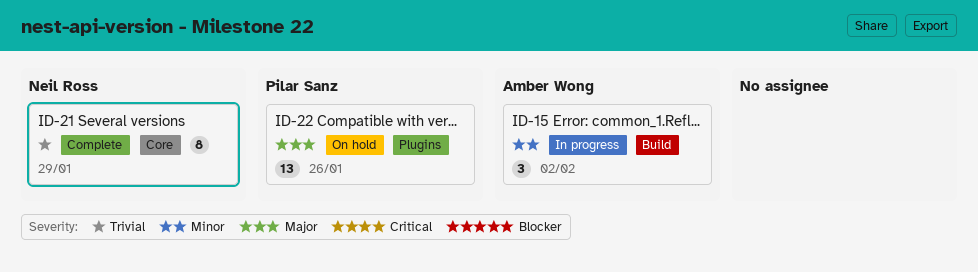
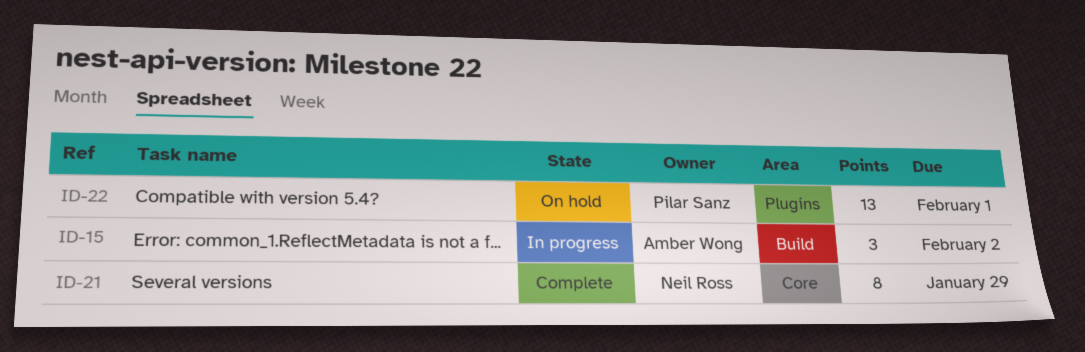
ID-22, due: Jan 26 -> Feb 1

